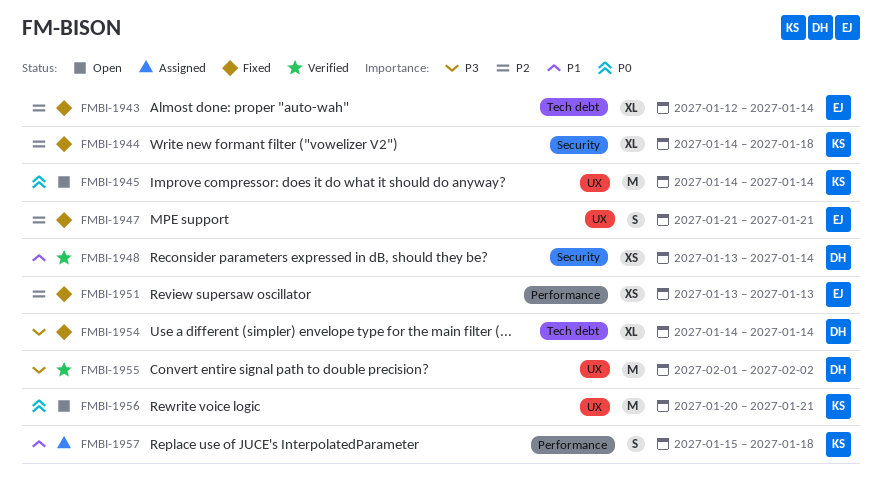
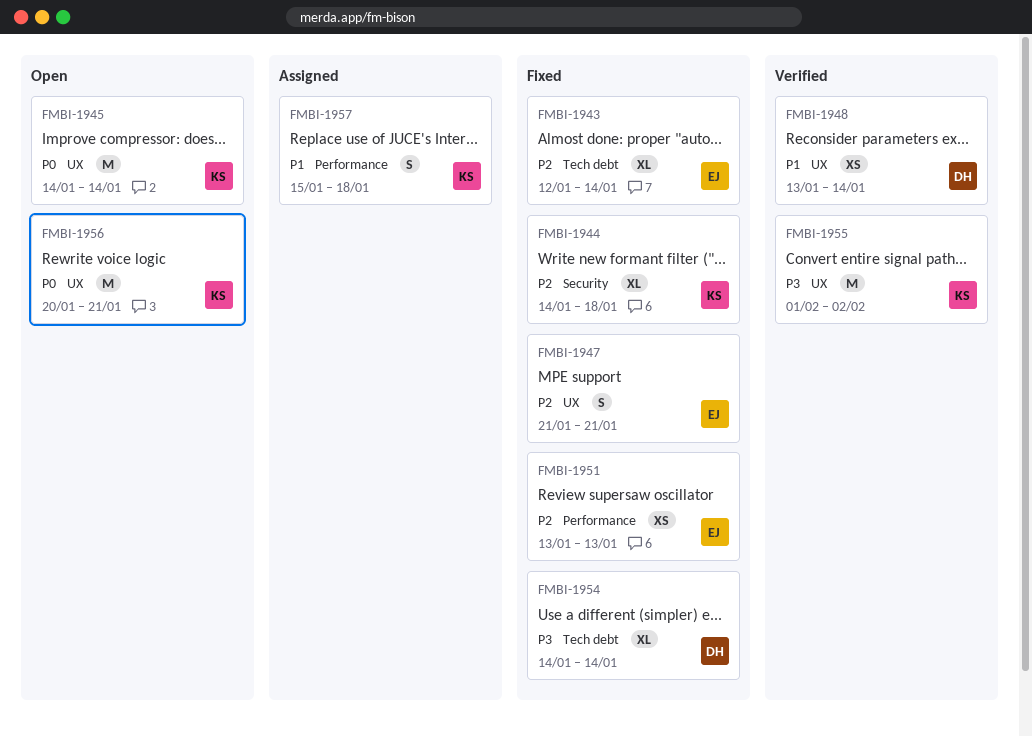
FMBI-1948, label: Security -> UX
FMBI-1955, owner: DH -> KS

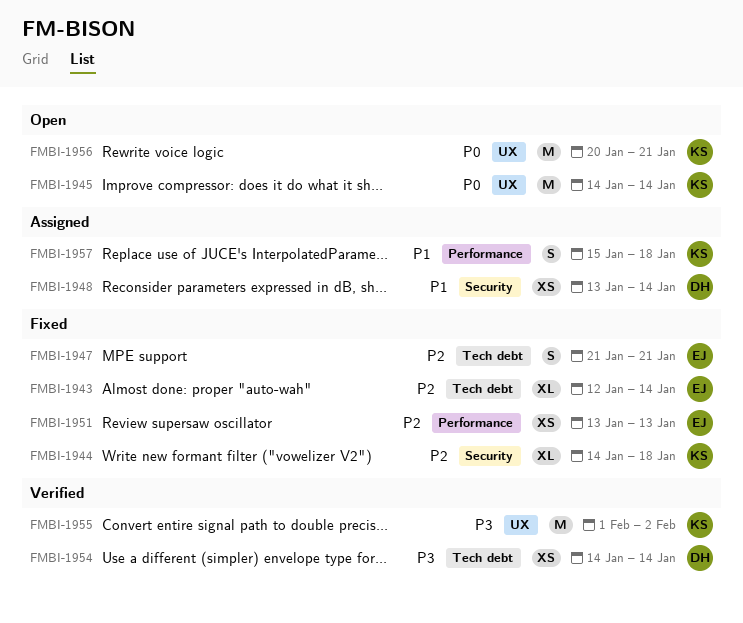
FMBI-1947, label: UX -> Tech debt
FMBI-1948, status: Verified -> Assigned
FMBI-1948, label: UX -> Security
FMBI-1954, status: Fixed -> Verified
FMBI-1954, estimate: XL -> XS

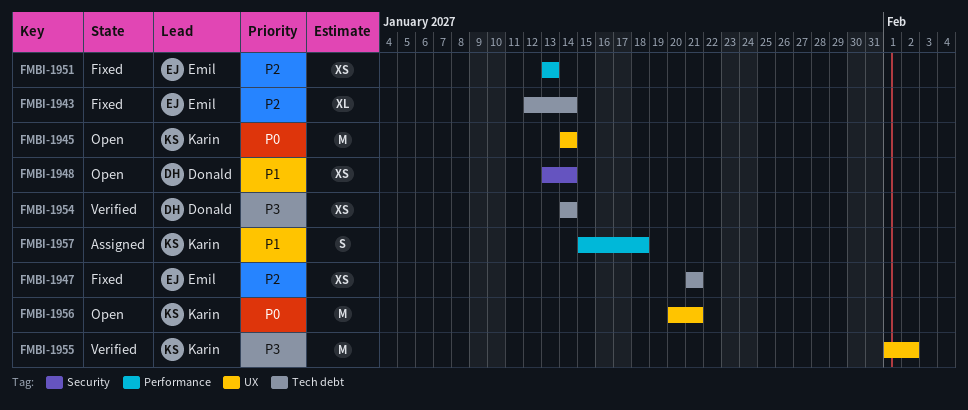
FMBI-1944: present -> none
FMBI-1947, estimate: S -> XS
FMBI-1948, status: Assigned -> Open

